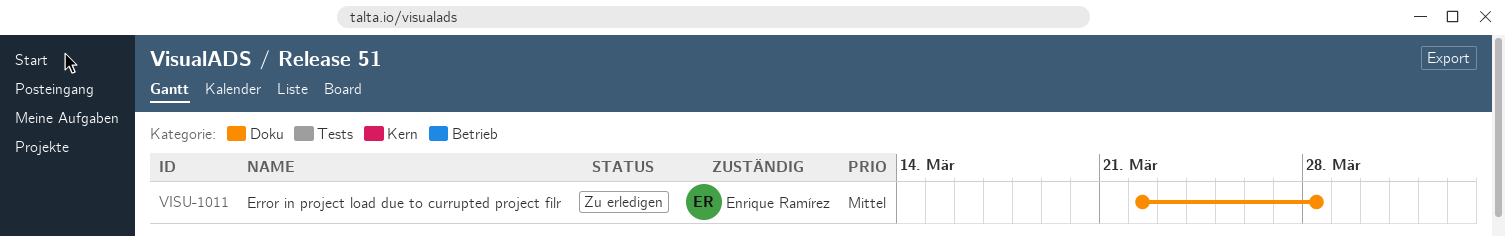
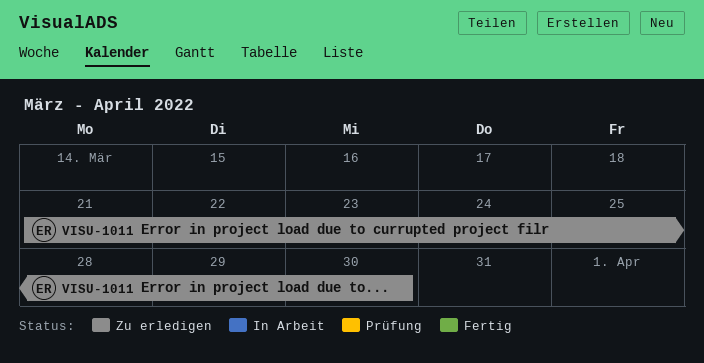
VISU-1011, start: Mar 22 -> Mar 21
VISU-1011, due: Mar 28 -> Mar 30

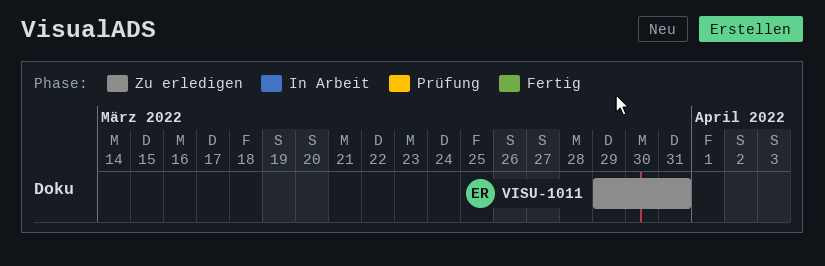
VISU-1011, start: Mar 21 -> Mar 29
VISU-1011, due: Mar 30 -> Mar 31

